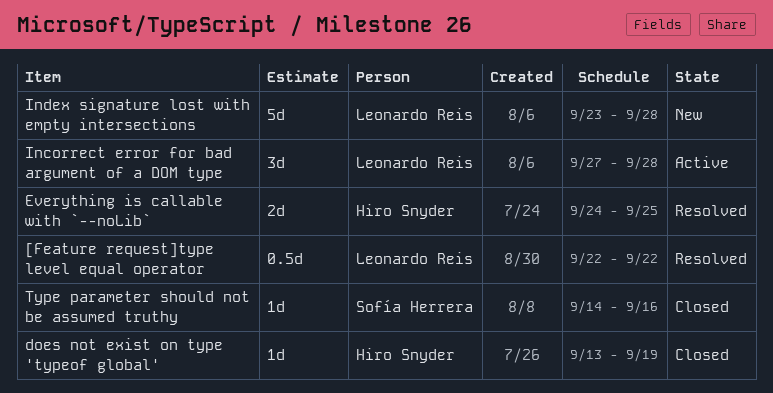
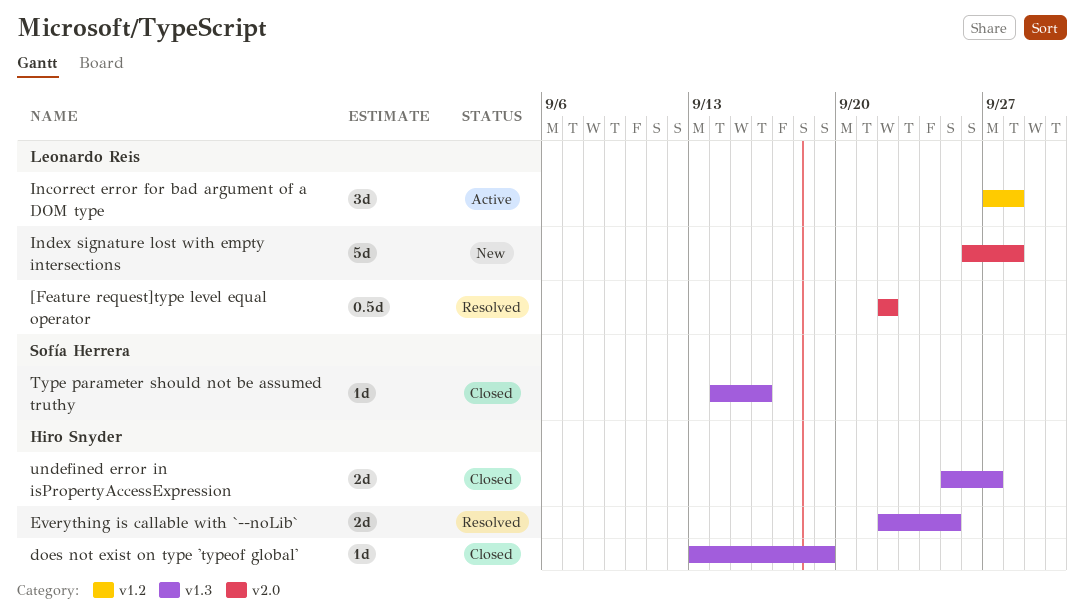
Everything is callable with `--noLib`, start: Sep 24 -> Sep 22
Index signature lost with empty intersections, start: Sep 23 -> Sep 26
undefined error in isPropertyAccessExpression: none -> present

